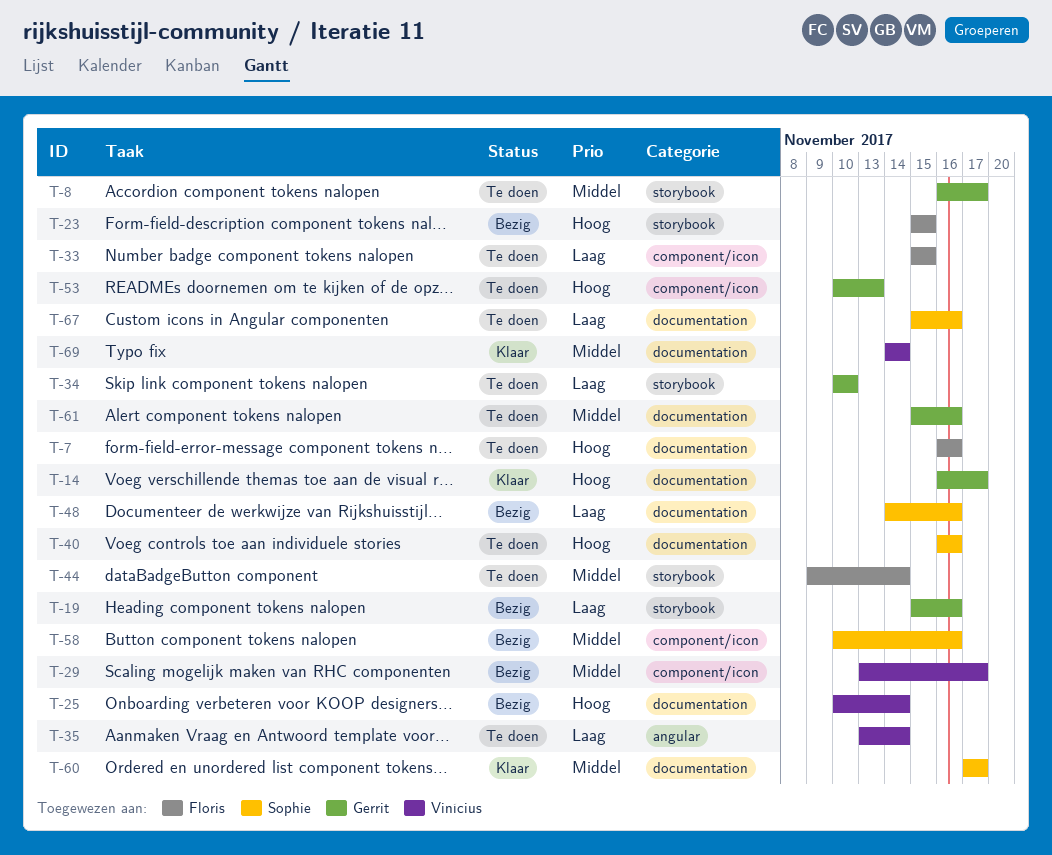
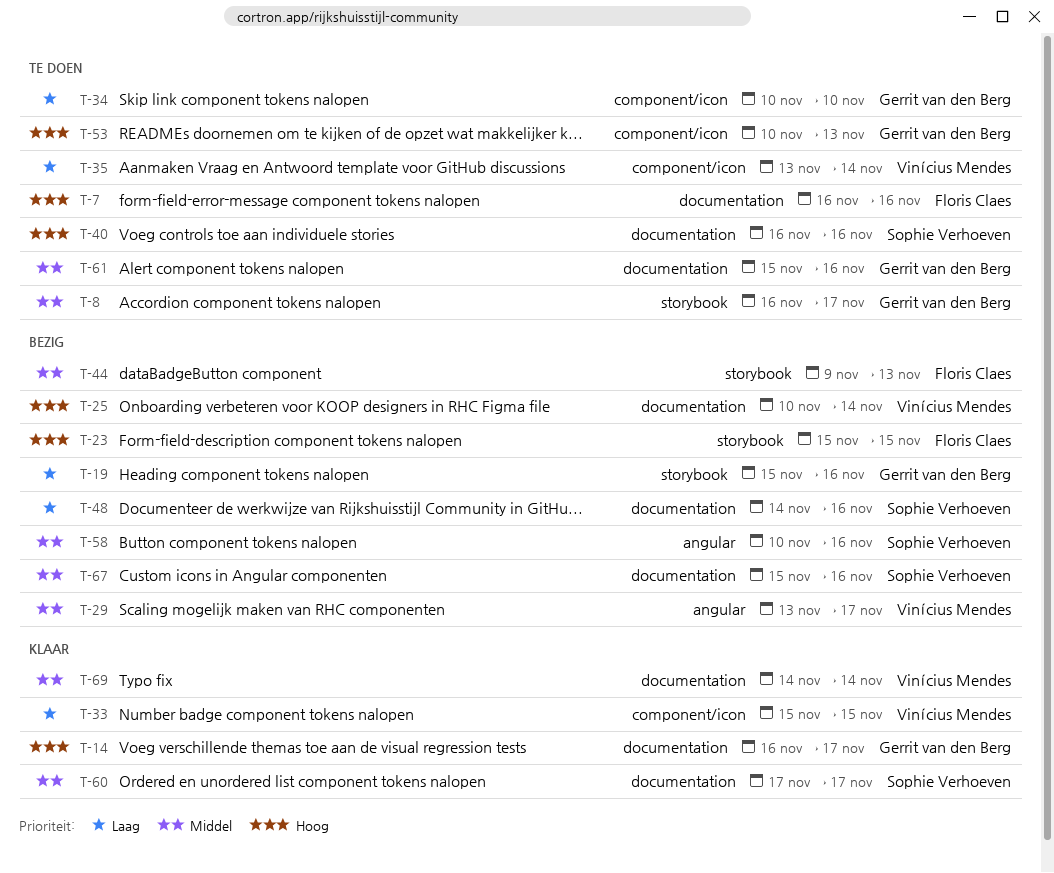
T-29, label: component/icon -> angular
T-33, status: Te doen -> Klaar
T-33, owner: Floris Claes -> Vinícius Mendes
T-34, label: storybook -> component/icon
T-35, label: angular -> component/icon
T-44, status: Te doen -> Bezig
T-44, due: Nov 14 -> Nov 13
T-58, label: component/icon -> angular
T-67, status: Te doen -> Bezig
T-67, priority: Laag -> Middel

